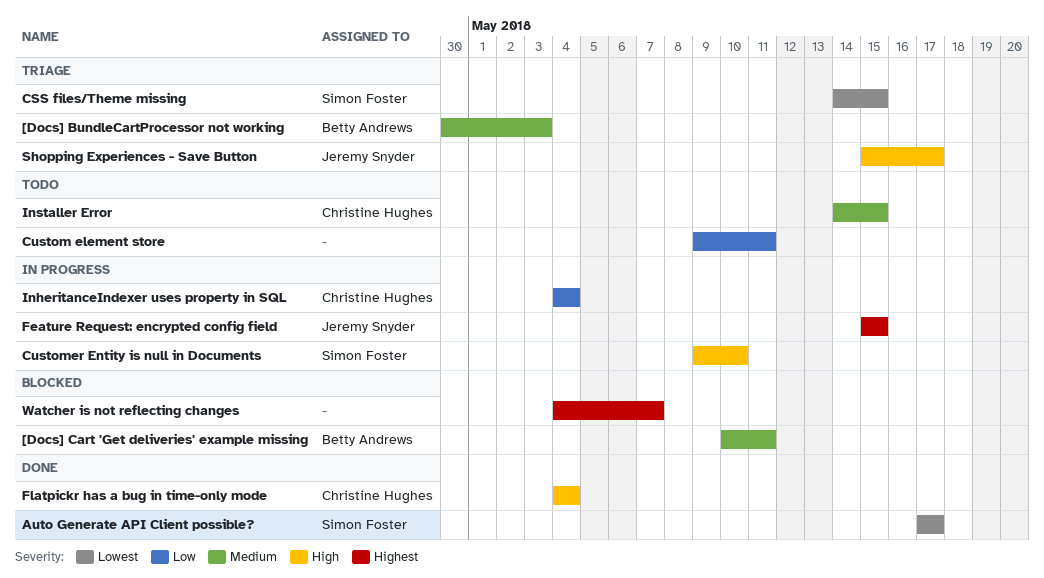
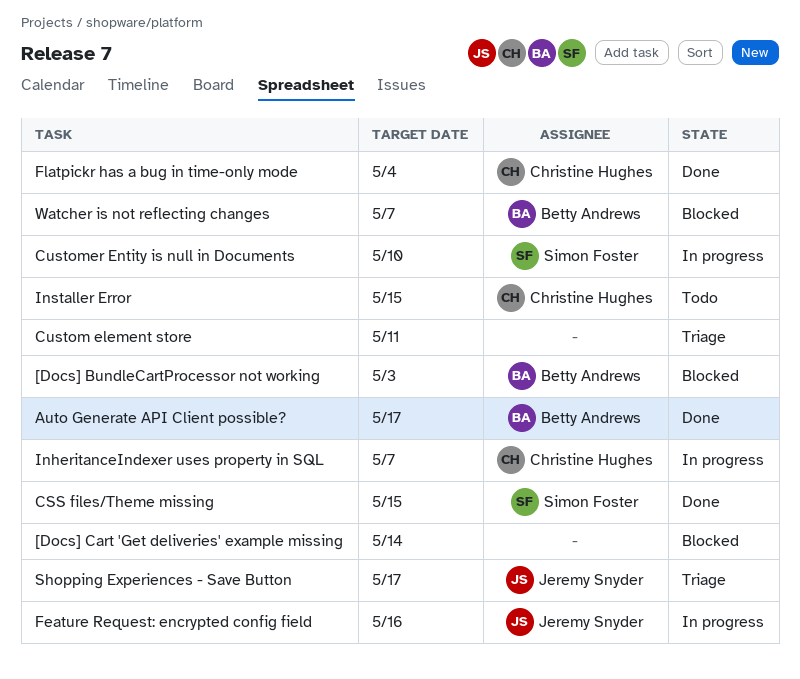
[Docs] BundleCartProcessor not working, status: Triage -> Blocked
[Docs] Cart 'Get deliveries' example missing, owner: Betty Andrews -> none
[Docs] Cart 'Get deliveries' example missing, due: May 11 -> May 14
Auto Generate API Client possible?, owner: Simon Foster -> Betty Andrews
CSS files/Theme missing, status: Triage -> Done
Custom element store, status: Todo -> Triage
Feature Request: encrypted config field, due: May 15 -> May 16
InheritanceIndexer uses property in SQL, due: May 4 -> May 7
Watcher is not reflecting changes, owner: none -> Betty Andrews

